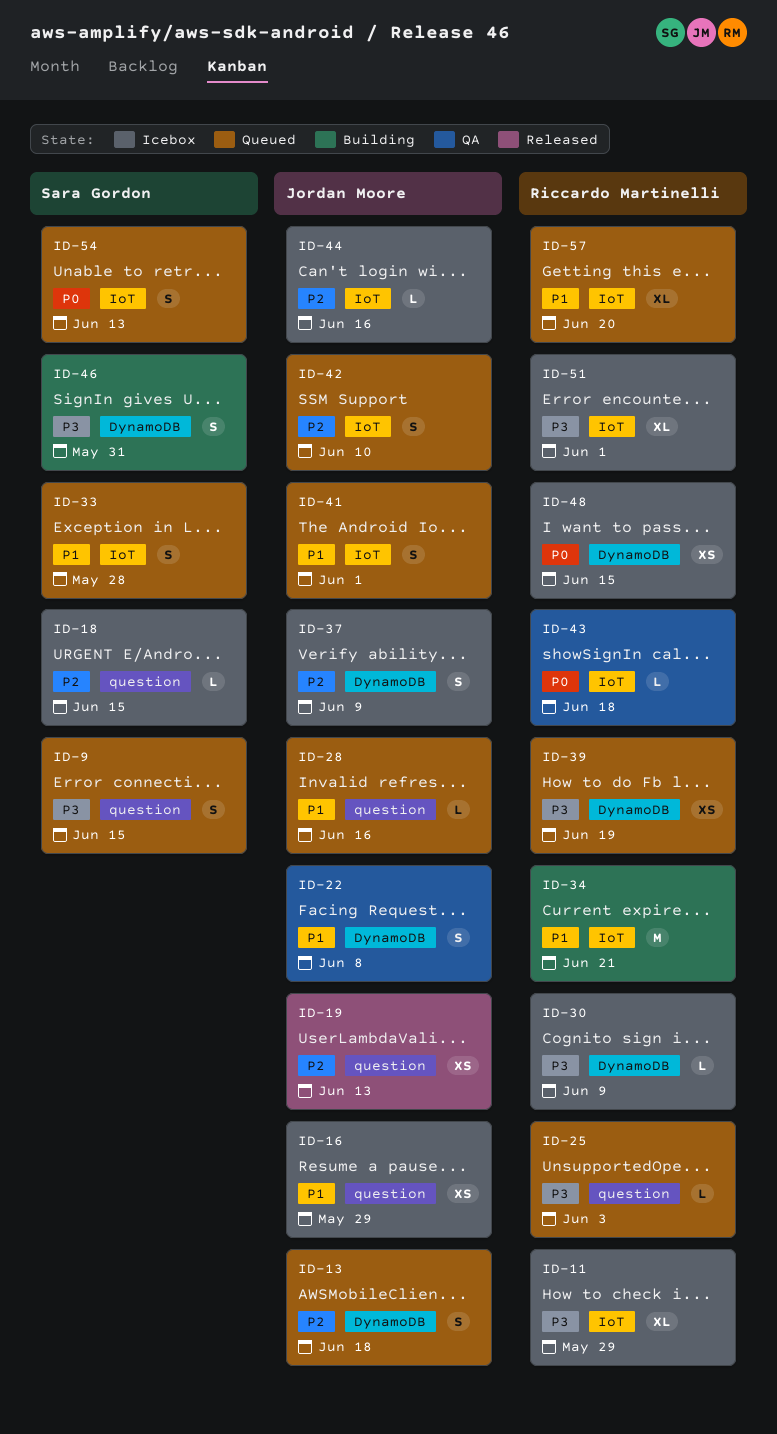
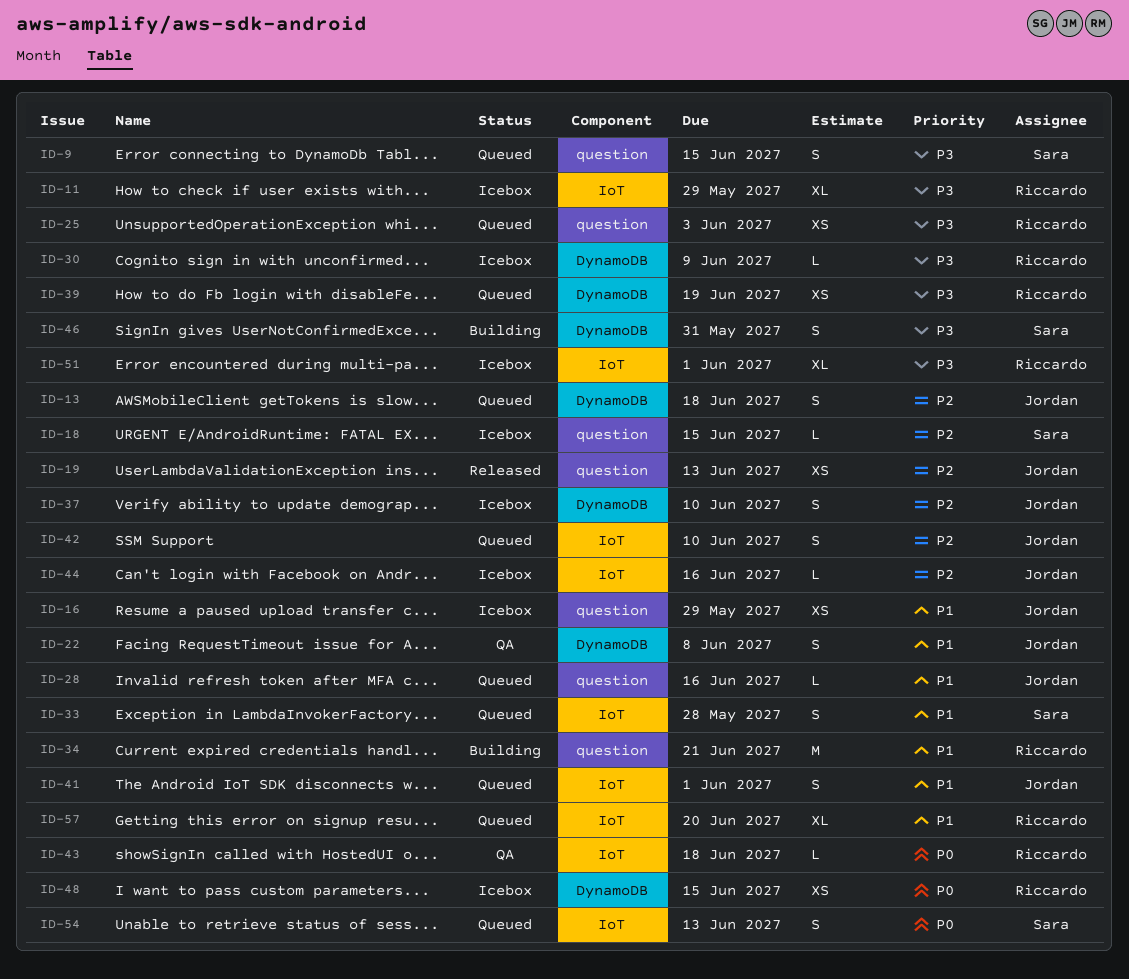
ID-25, estimate: L -> XS
ID-34, label: IoT -> question
ID-37, due: Jun 9 -> Jun 10

